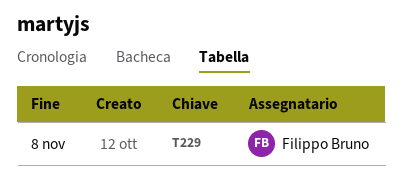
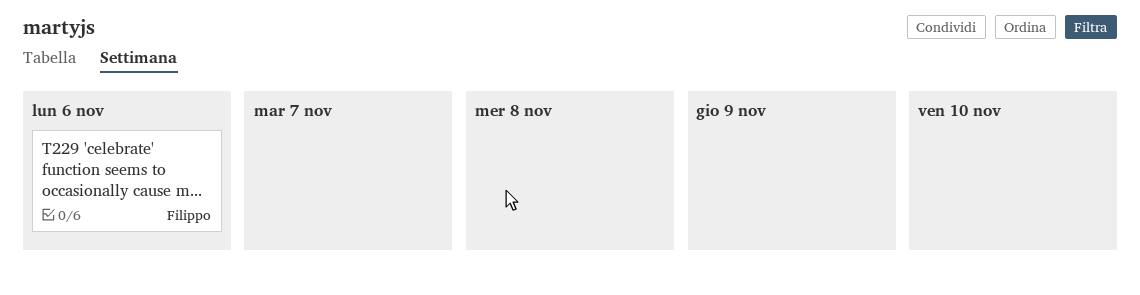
T229, due: Nov 8 -> Nov 6

